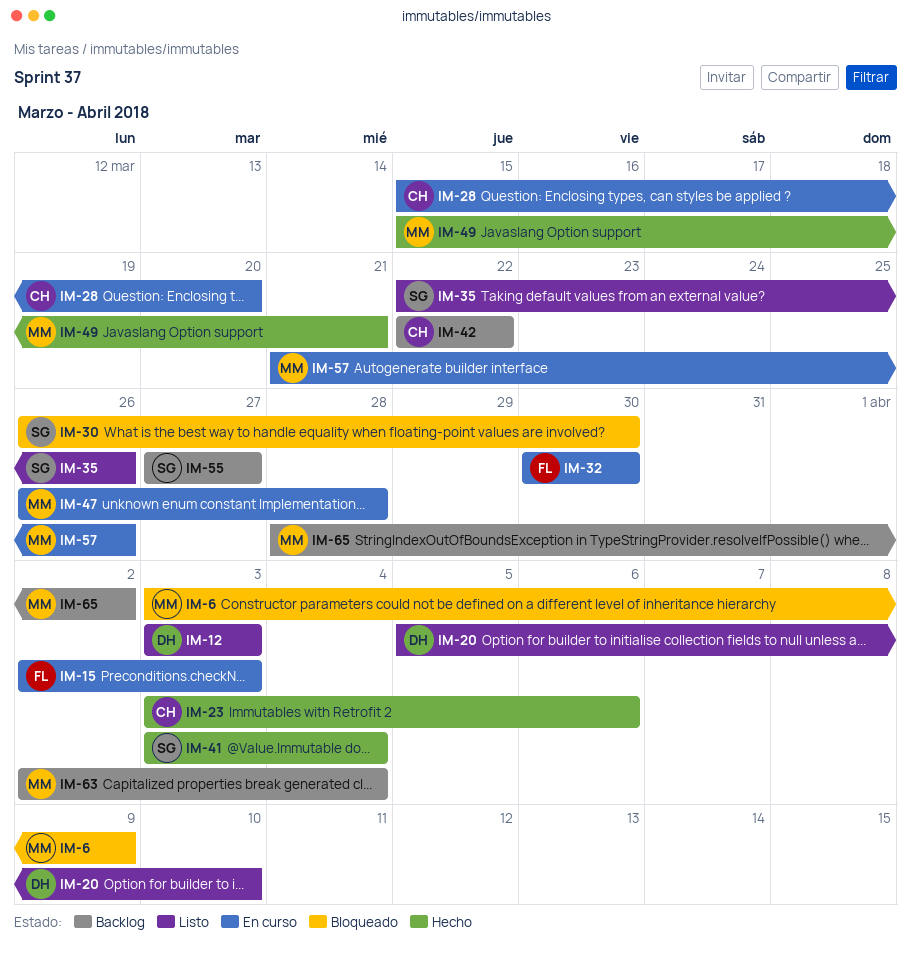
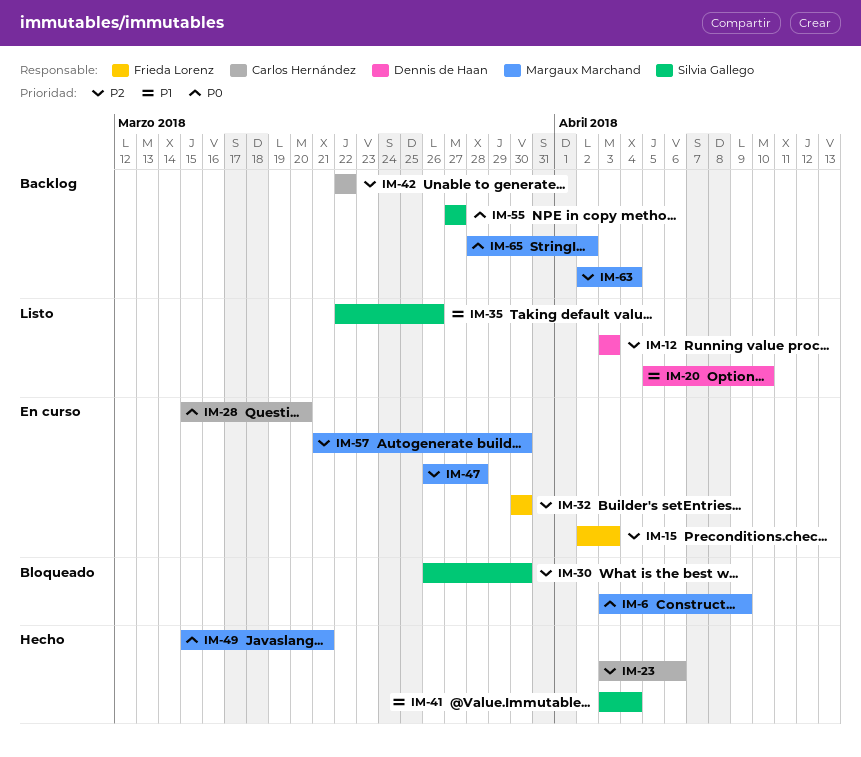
IM-57, due: Mar 26 -> Mar 30

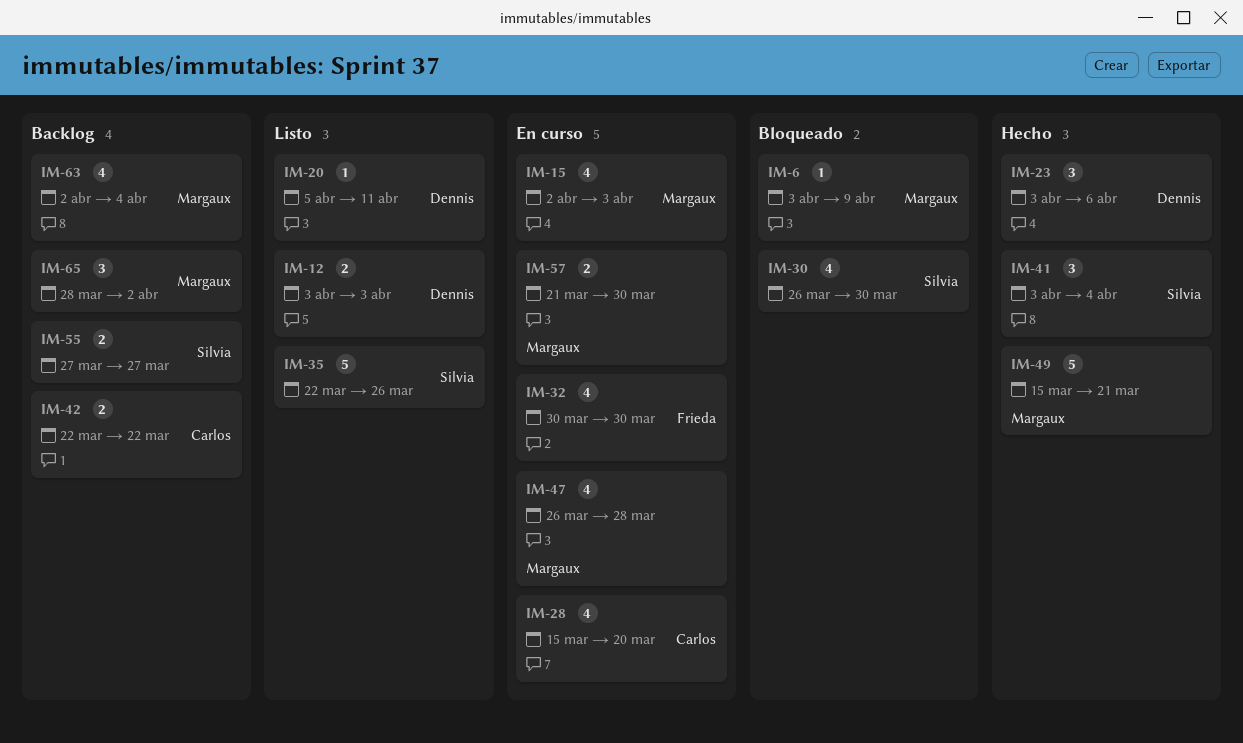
IM-15, owner: Frieda Lorenz -> Margaux Marchand
IM-20, due: Apr 10 -> Apr 11
IM-23, owner: Carlos Hernández -> Dennis de Haan

